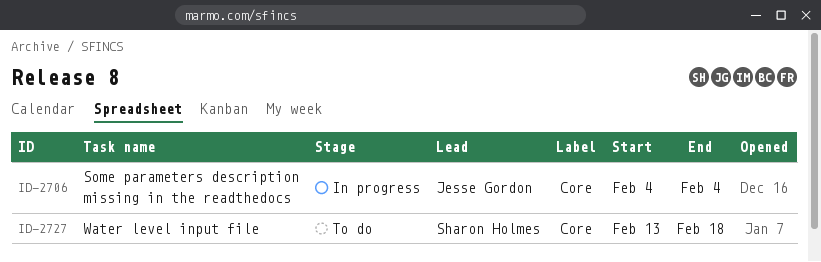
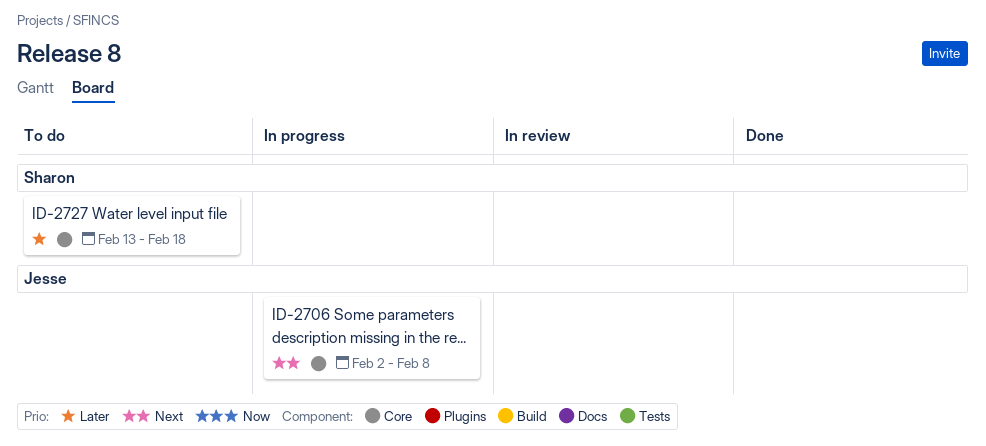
ID-2706, start: Feb 4 -> Feb 2
ID-2706, due: Feb 4 -> Feb 8

